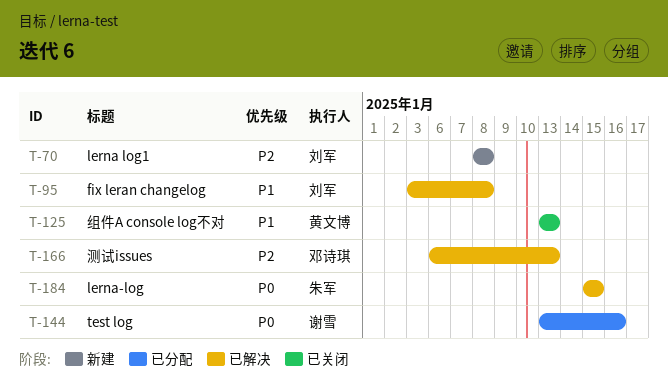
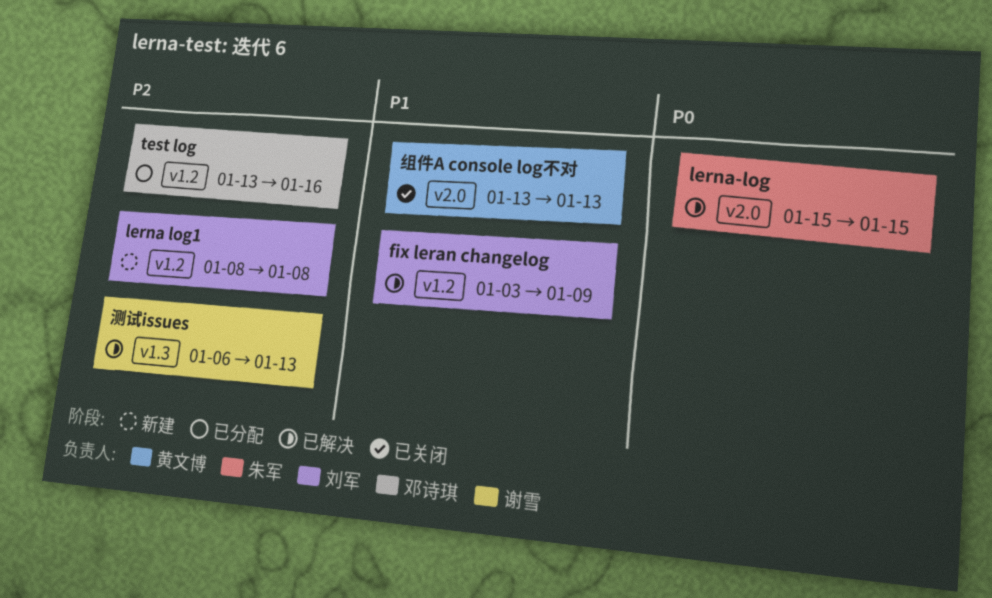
fix leran changelog, due: Jan 8 -> Jan 9
test log, owner: 谢雪 -> 邓诗琪
test log, priority: P0 -> P2
测试issues, owner: 邓诗琪 -> 谢雪

